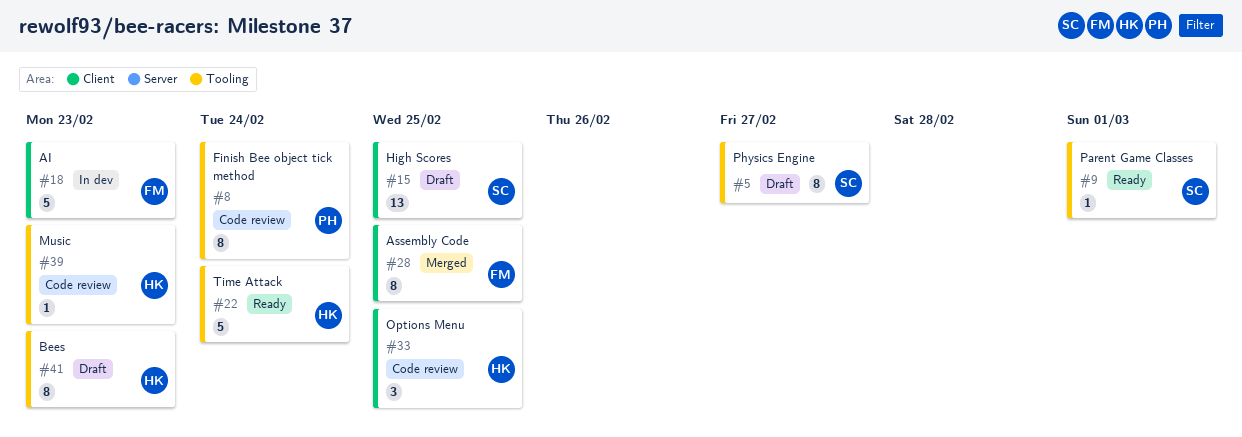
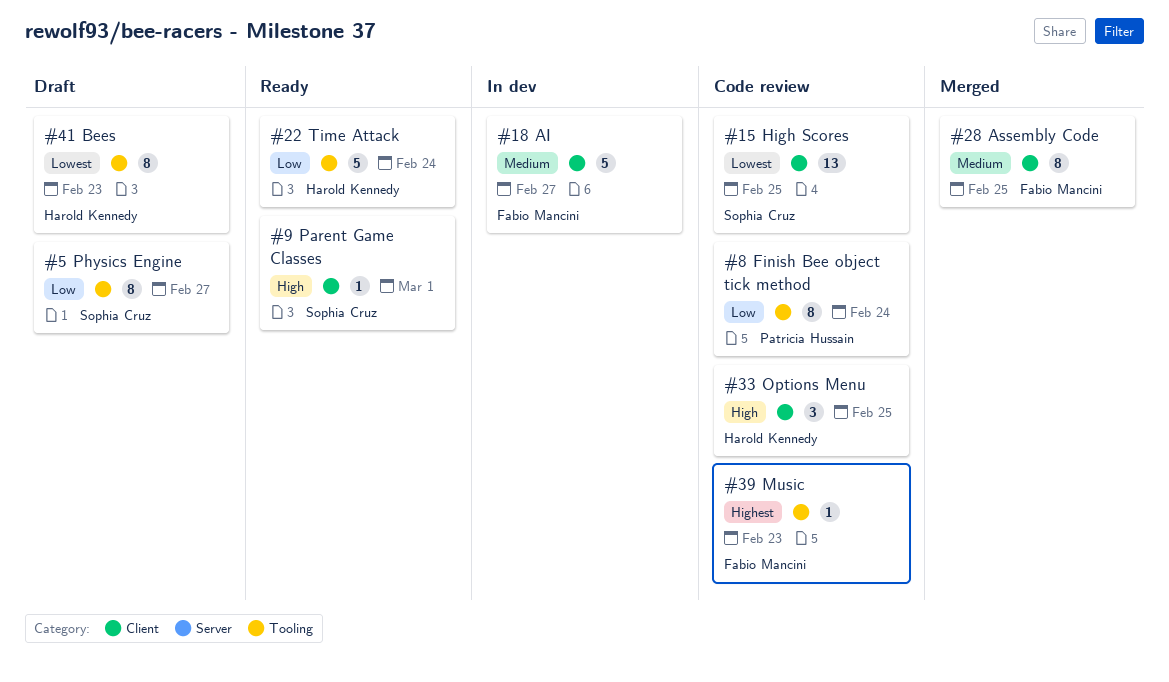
#9, label: Tooling -> Client
#15, status: Draft -> Code review
#18, due: Feb 23 -> Feb 27
#39, owner: Harold Kennedy -> Fabio Mancini

